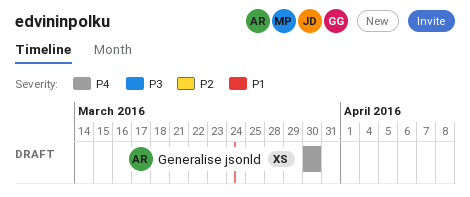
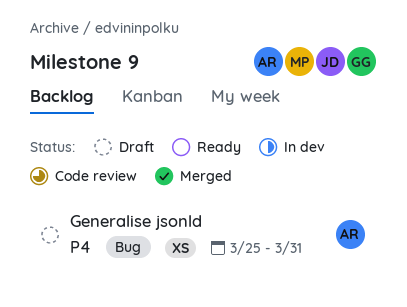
Generalise jsonld, start: Mar 30 -> Mar 25
Generalise jsonld, due: Mar 30 -> Mar 31

